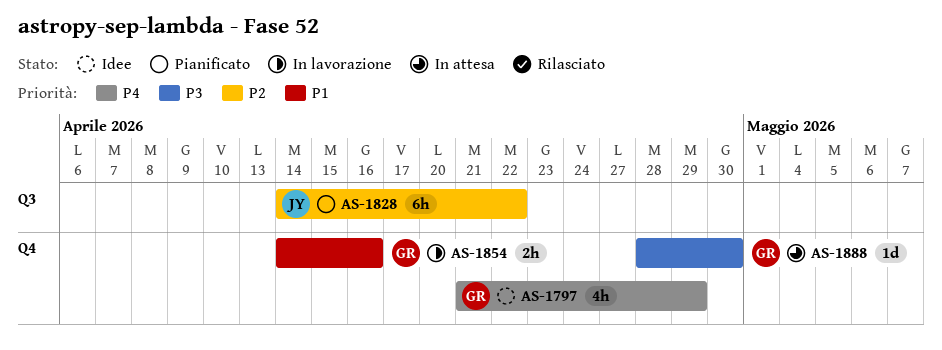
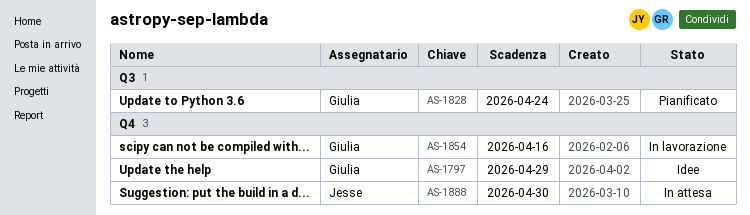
AS-1828, owner: Jesse -> Giulia
AS-1828, due: Apr 22 -> Apr 24
AS-1888, owner: Giulia -> Jesse

